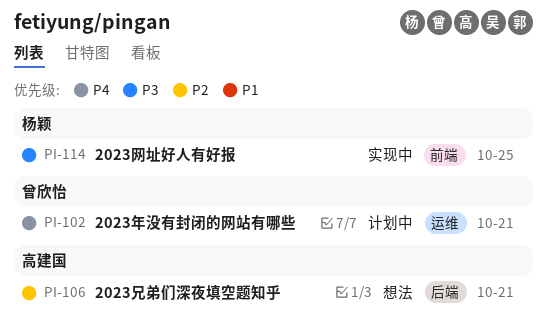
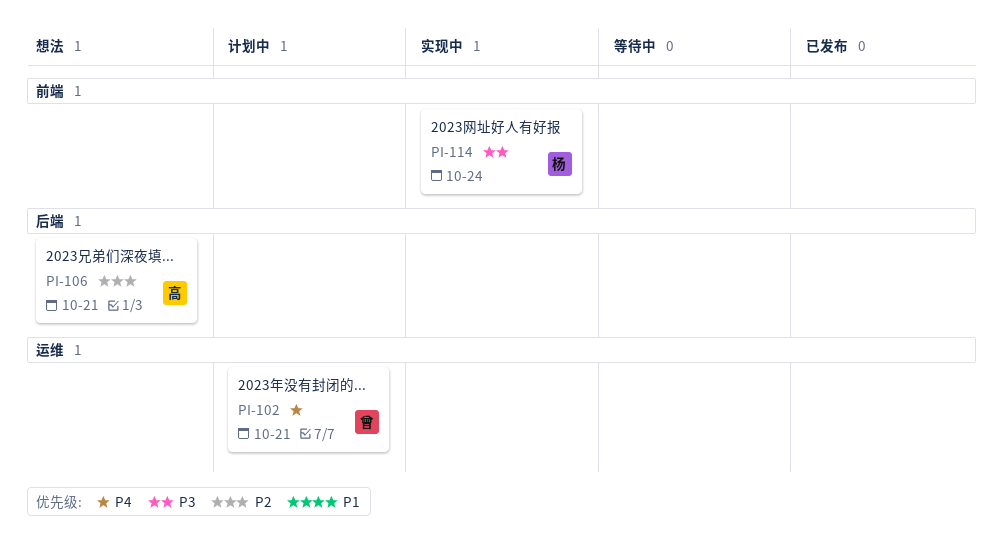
PI-114, due: Oct 25 -> Oct 24

